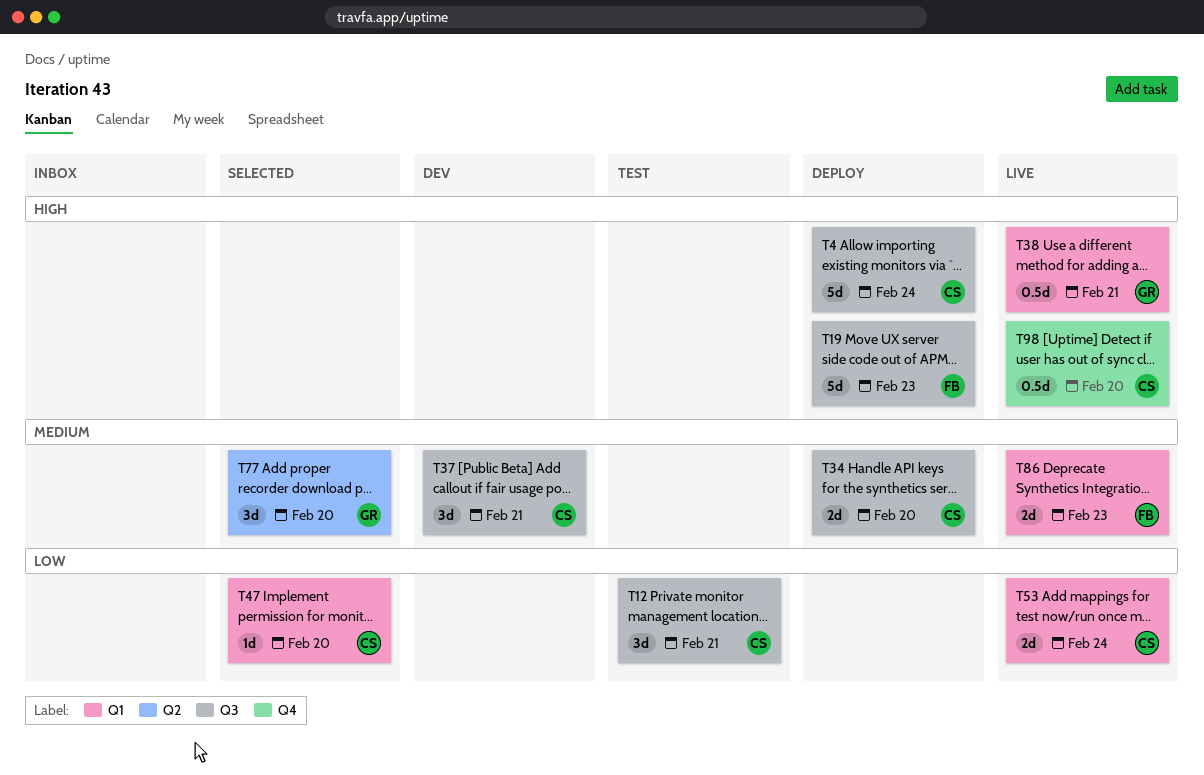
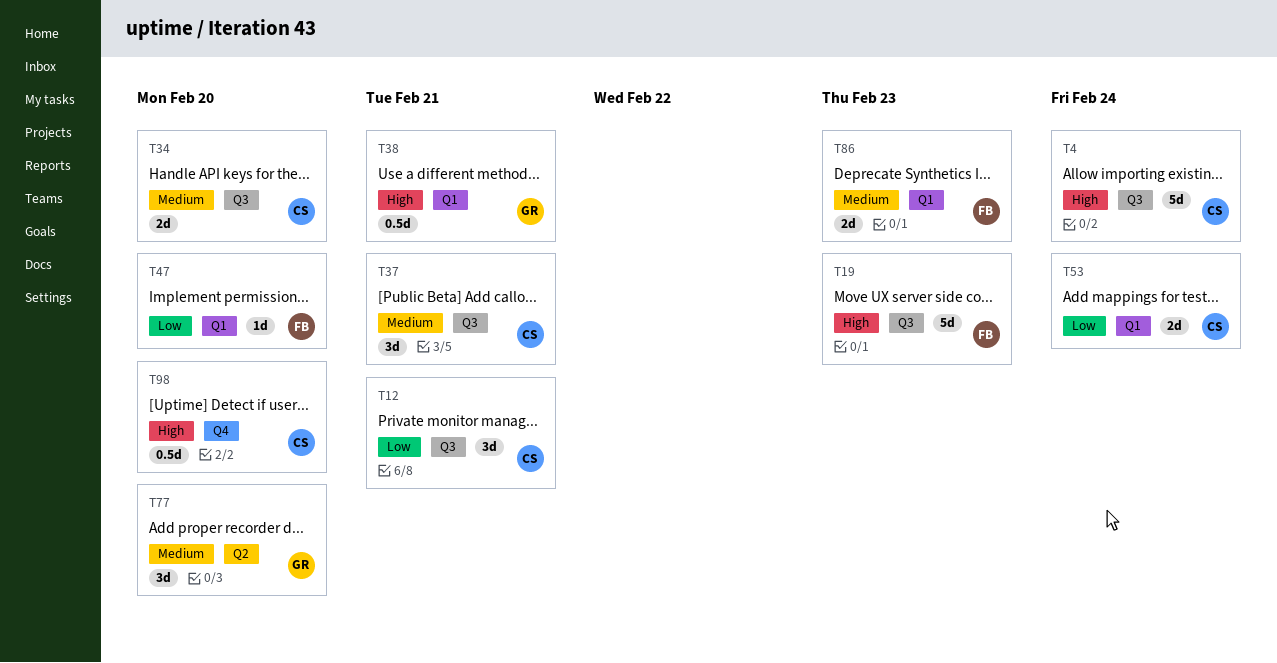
T47, owner: CS -> FB

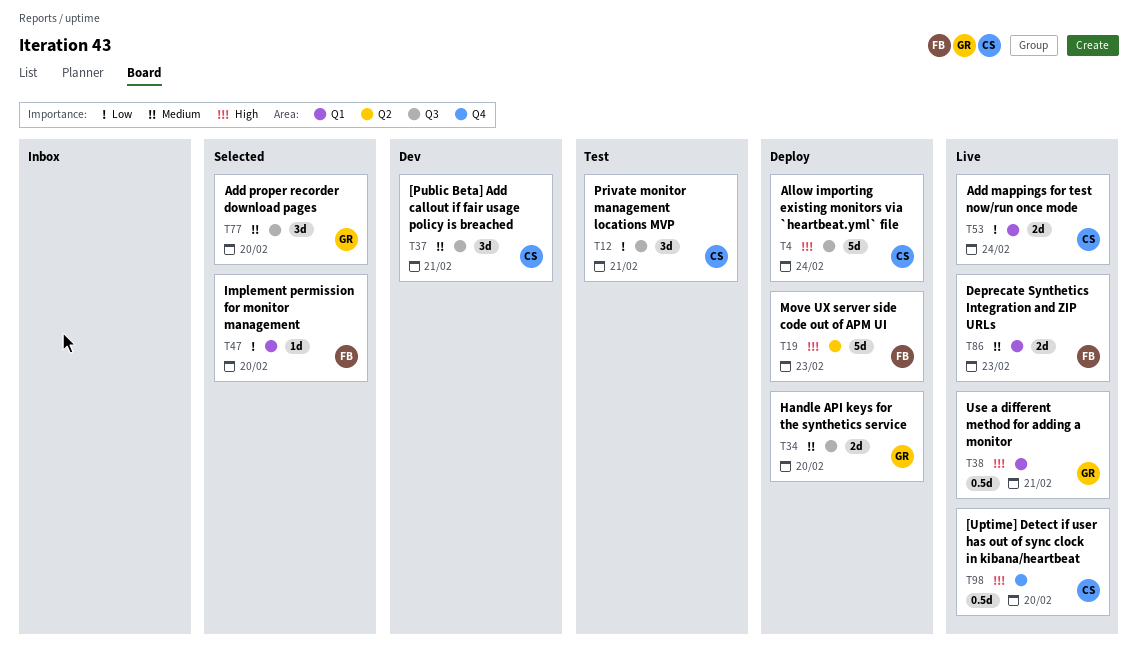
T19, label: Q3 -> Q2
T34, owner: CS -> GR
T77, label: Q2 -> Q3

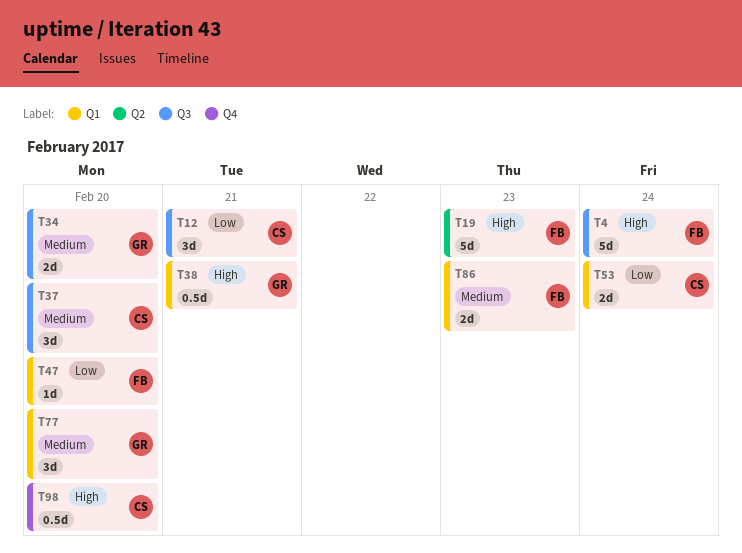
T4, owner: CS -> FB
T37, due: Feb 21 -> Feb 20
T77, label: Q3 -> Q1

